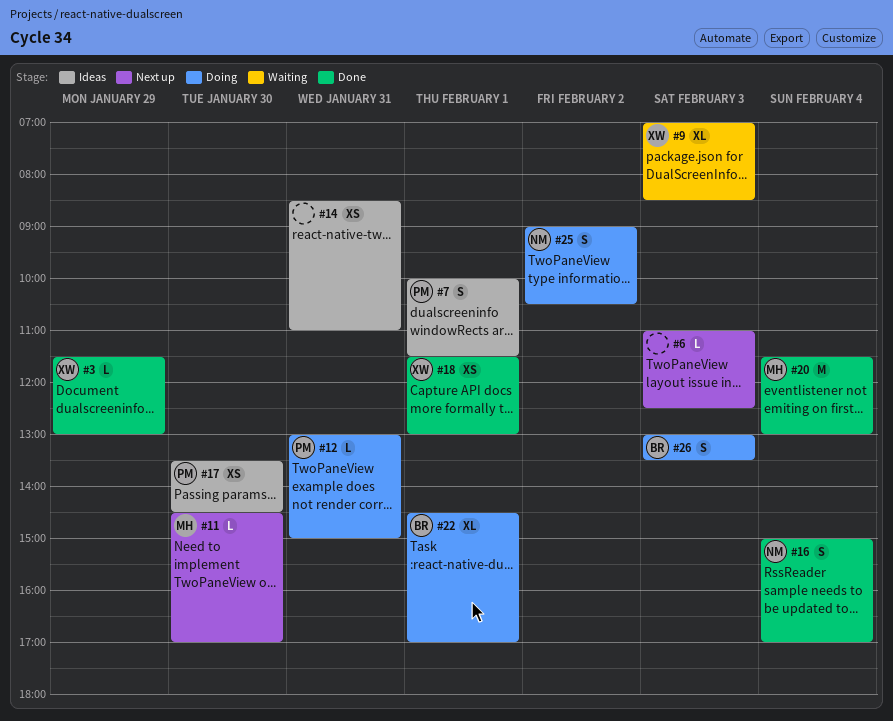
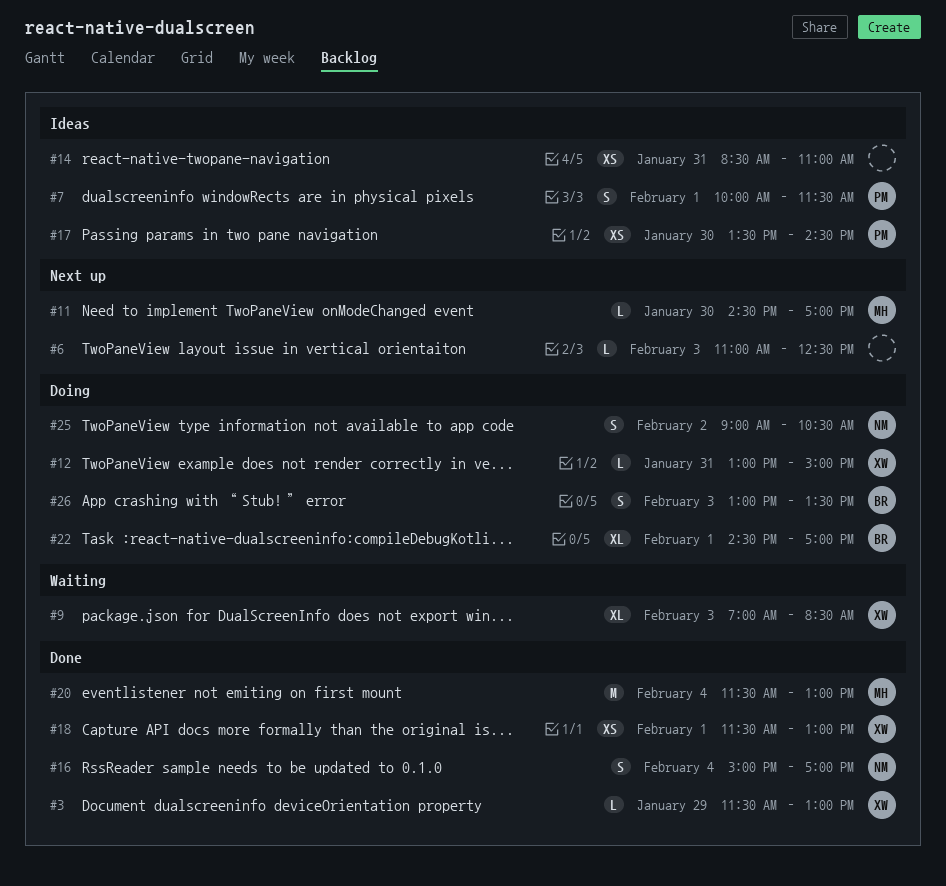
#12, owner: PM -> XW

